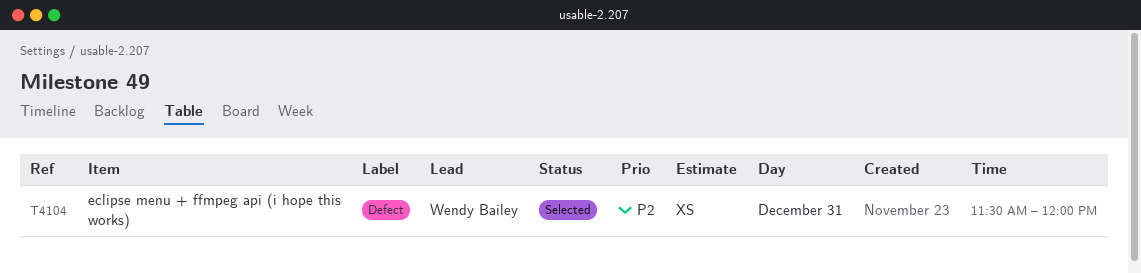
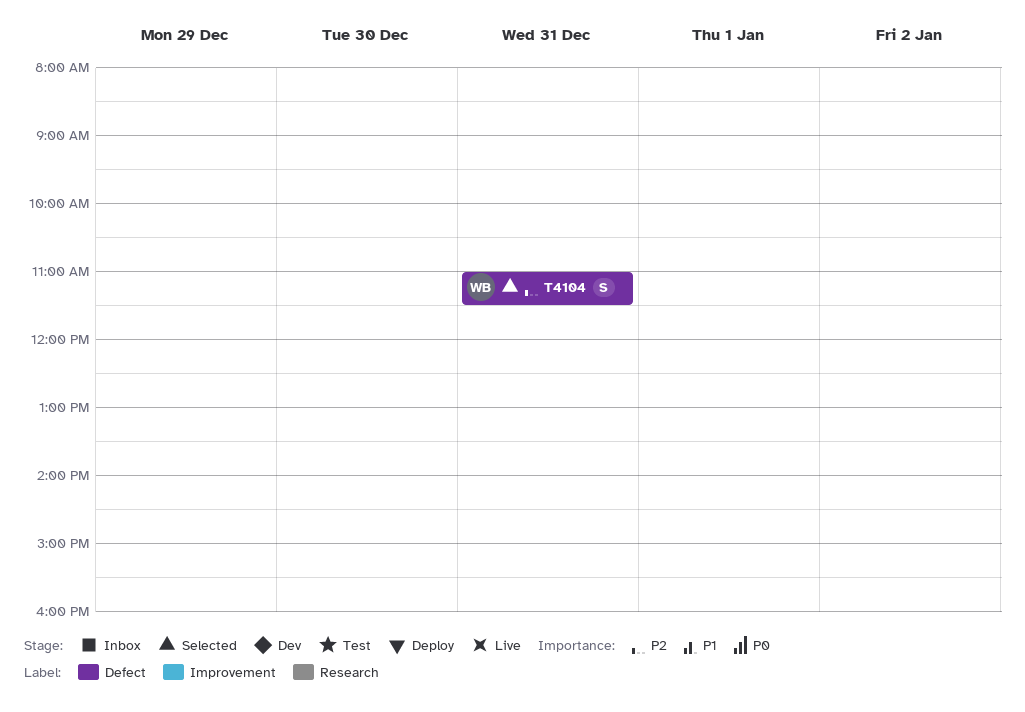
T4104, estimate: XS -> S
T4104, begins: 11:30 -> 11:00
T4104, ends: 12:00 -> 11:30

